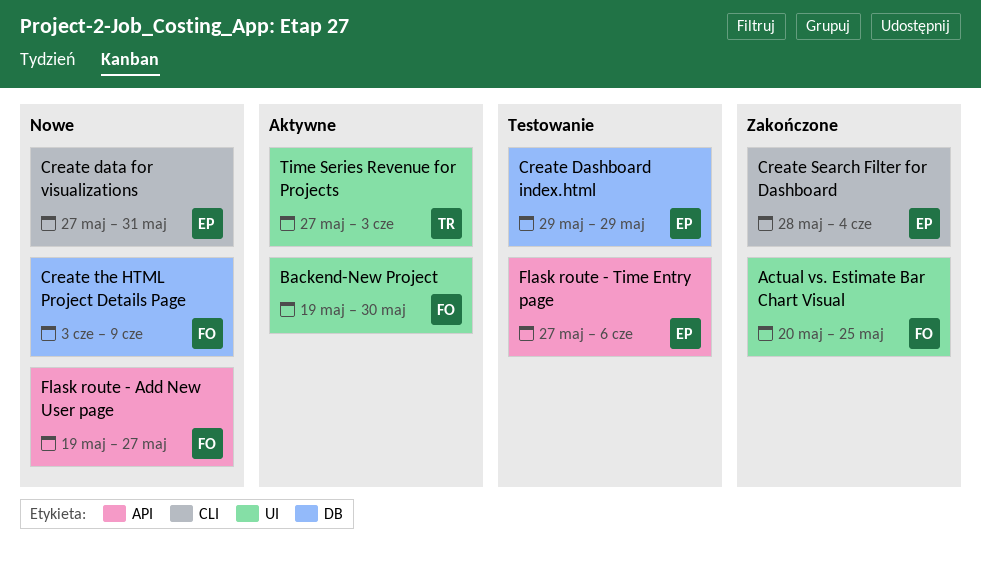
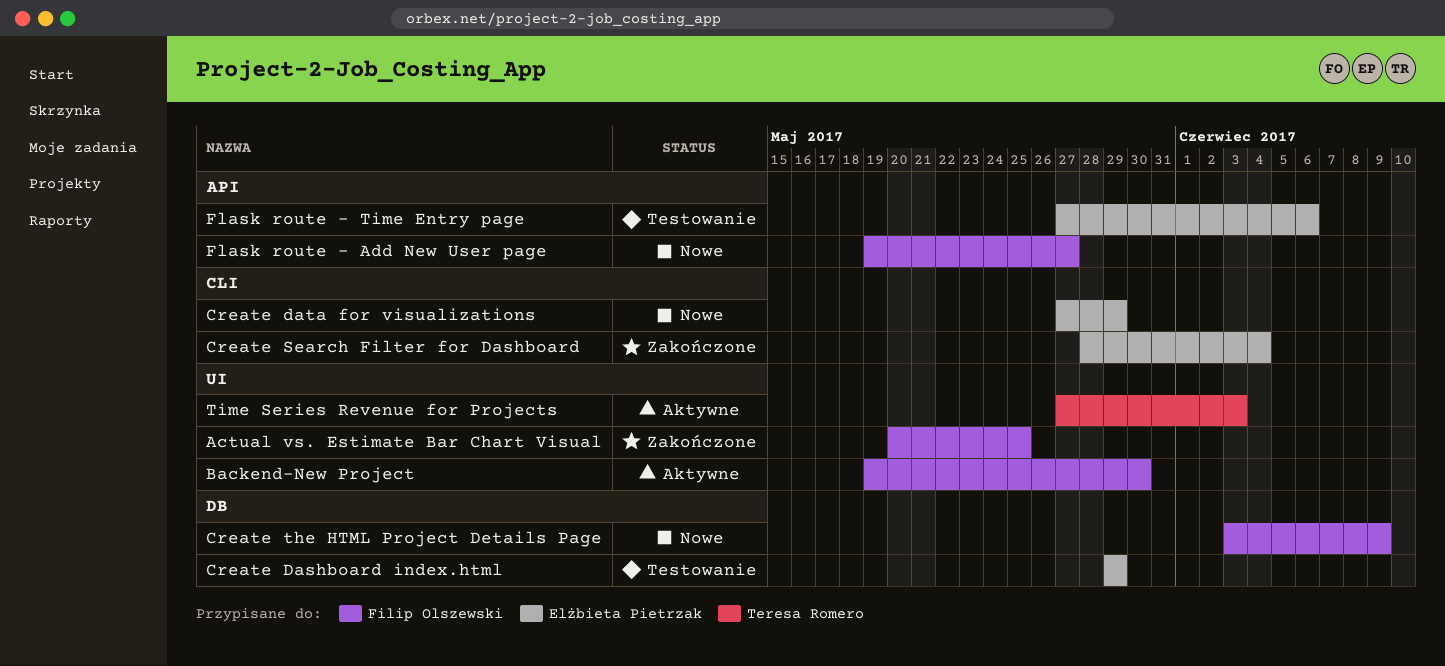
Create data for visualizations, due: May 31 -> May 29

